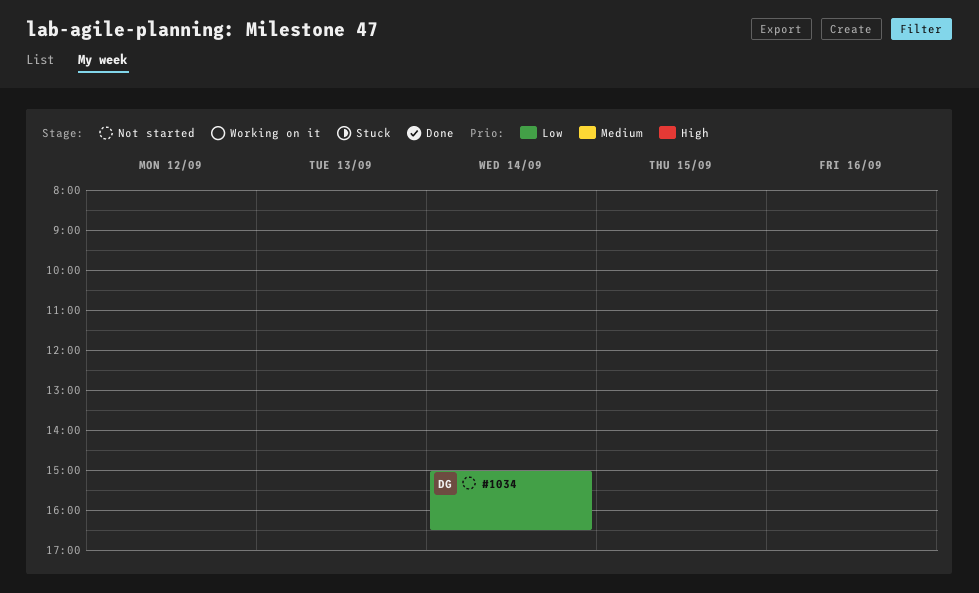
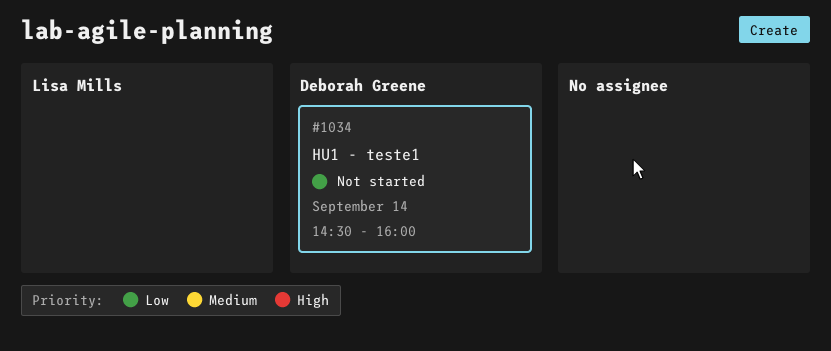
#1034, begins: 15:00 -> 14:30
#1034, ends: 16:30 -> 16:00

